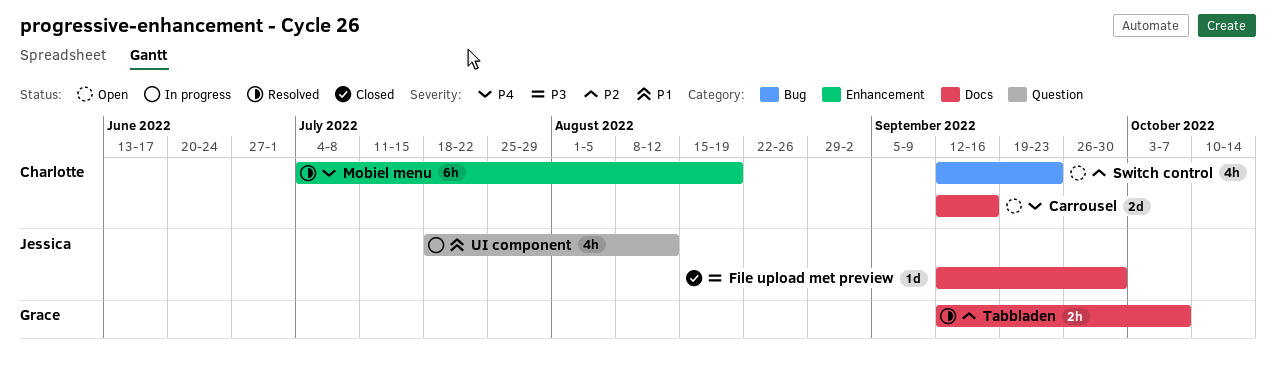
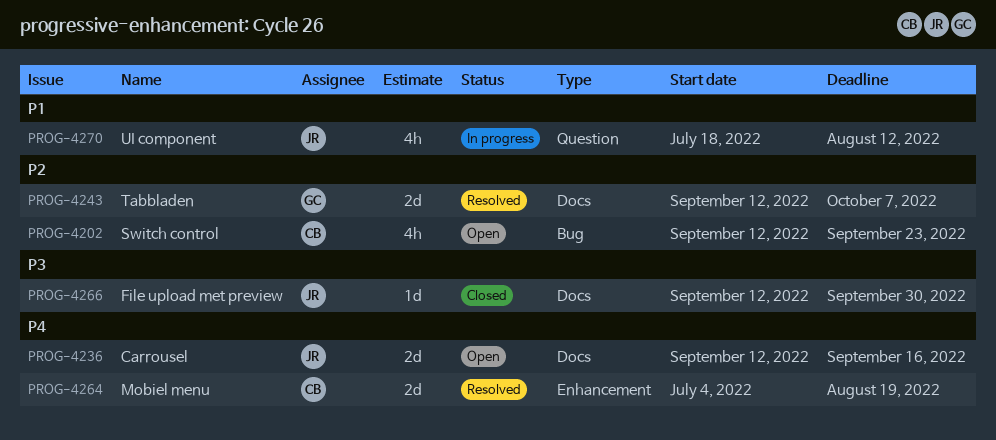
Carrousel, owner: Charlotte -> Jessica
Mobiel menu, estimate: 6h -> 2d
Tabbladen, estimate: 2h -> 2d

